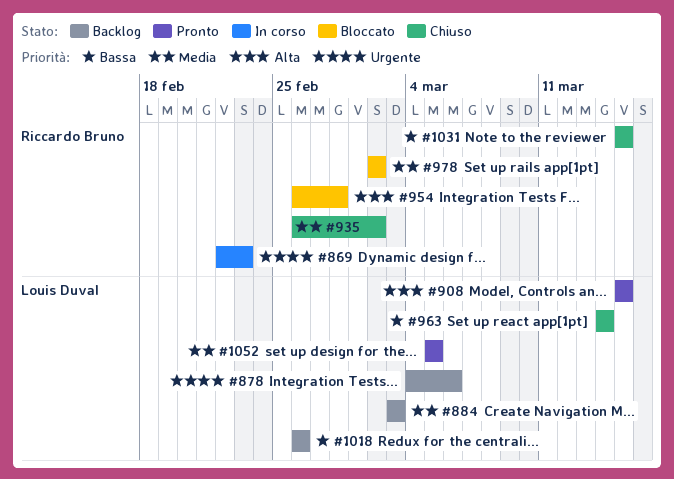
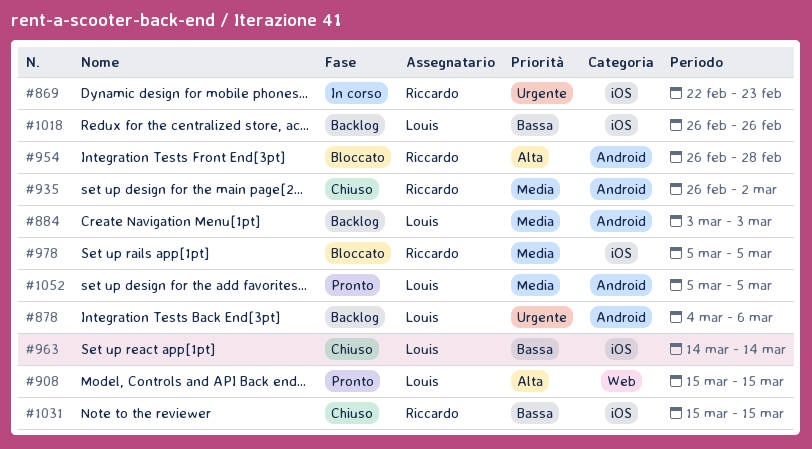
#978, start: Mar 2 -> Mar 5
#978, due: Mar 2 -> Mar 5

